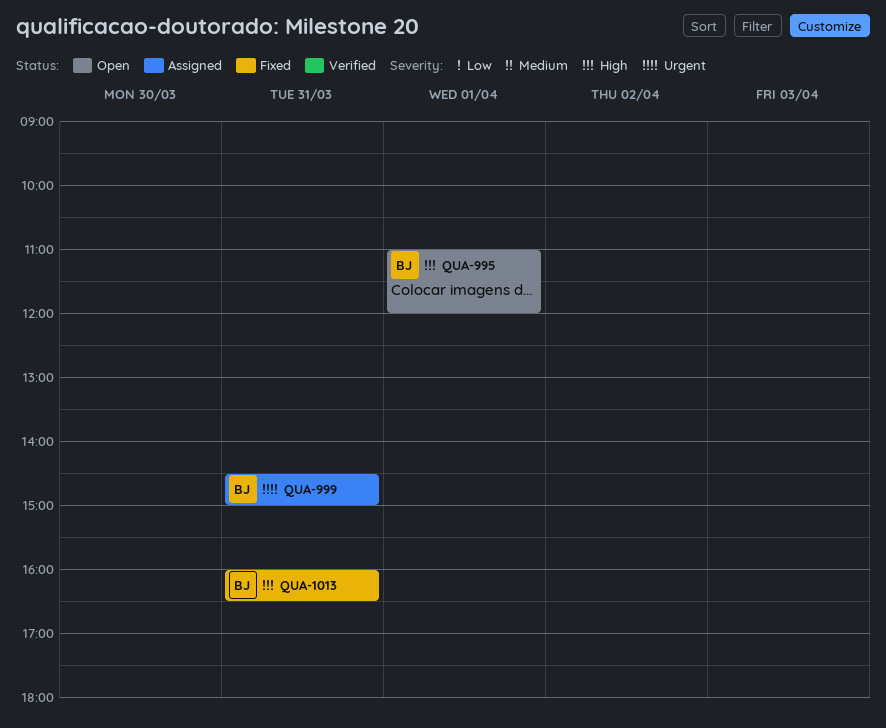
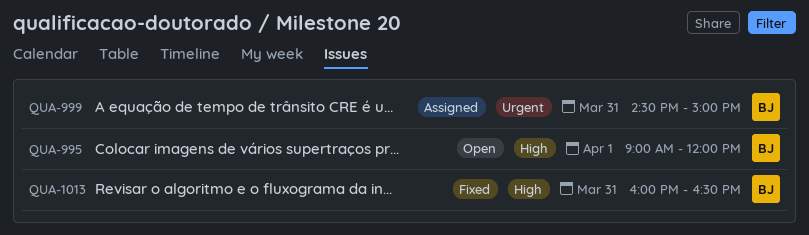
QUA-995, begins: 11:00 -> 09:00

